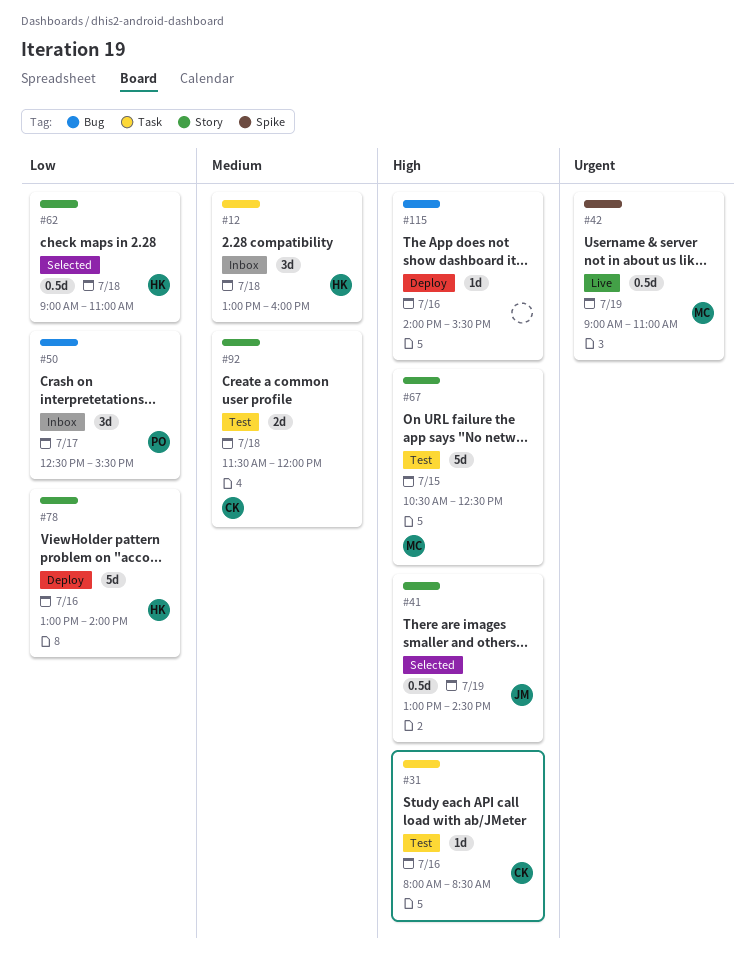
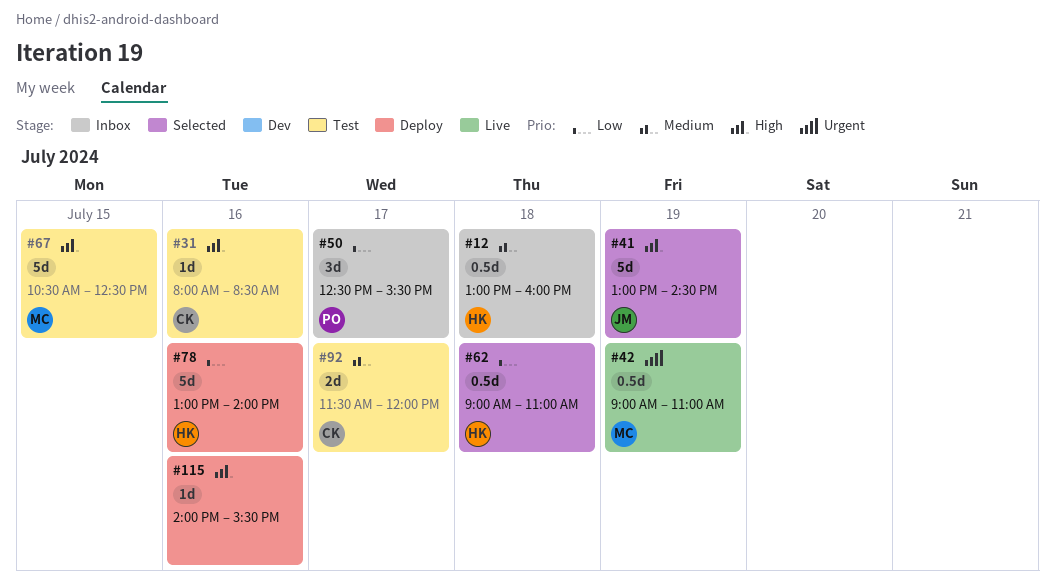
#12, estimate: 3d -> 0.5d
#41, estimate: 0.5d -> 5d
#92, day: Jul 18 -> Jul 17

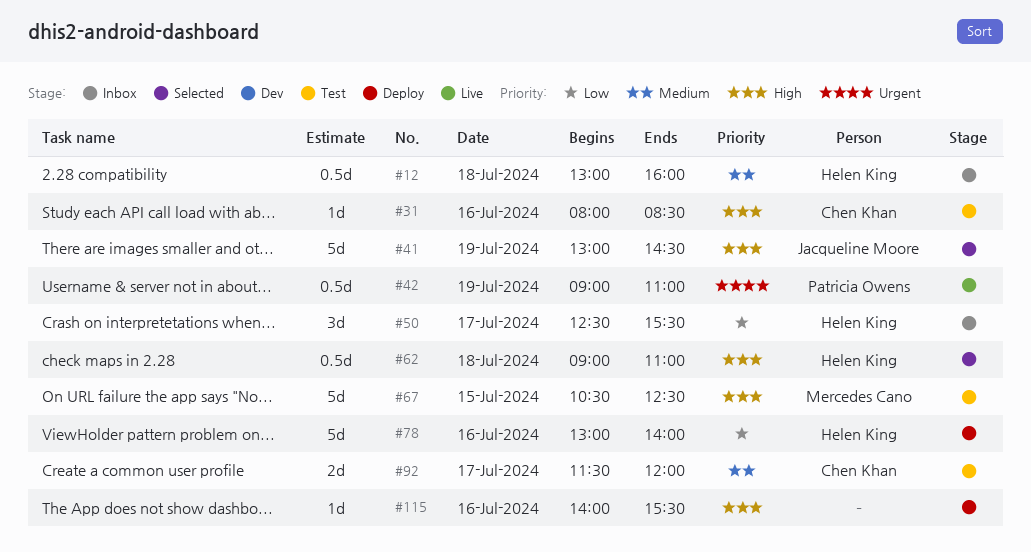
#42, owner: Mercedes Cano -> Patricia Owens
#50, owner: Patricia Owens -> Helen King
#62, priority: Low -> High

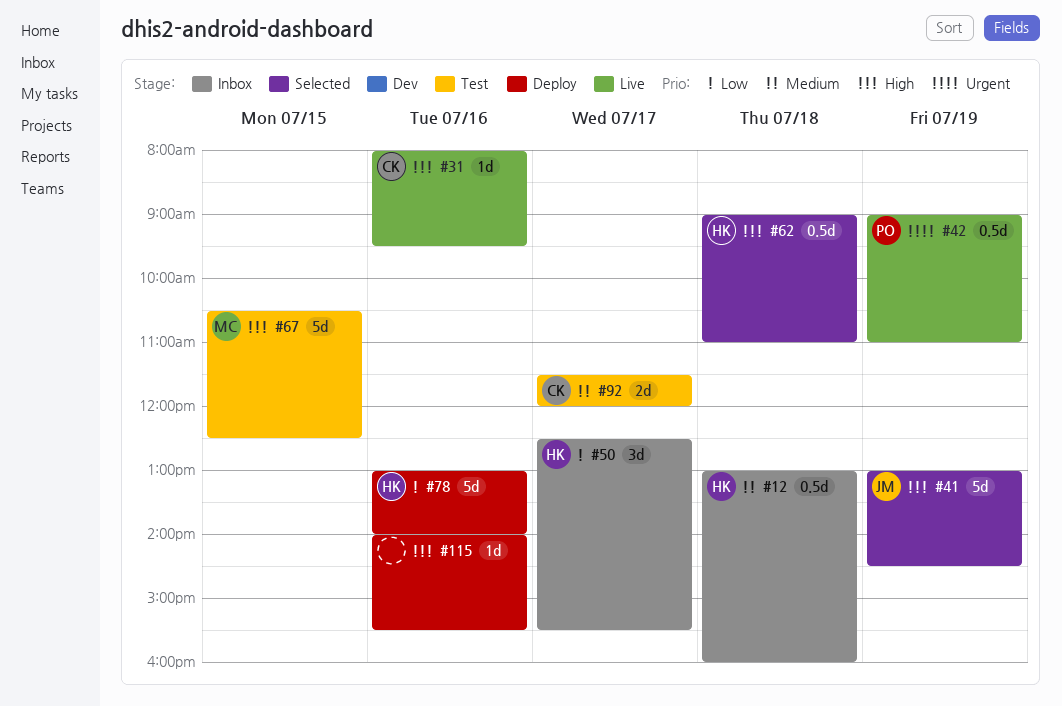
#31, status: Test -> Live
#31, ends: 08:30 -> 09:30

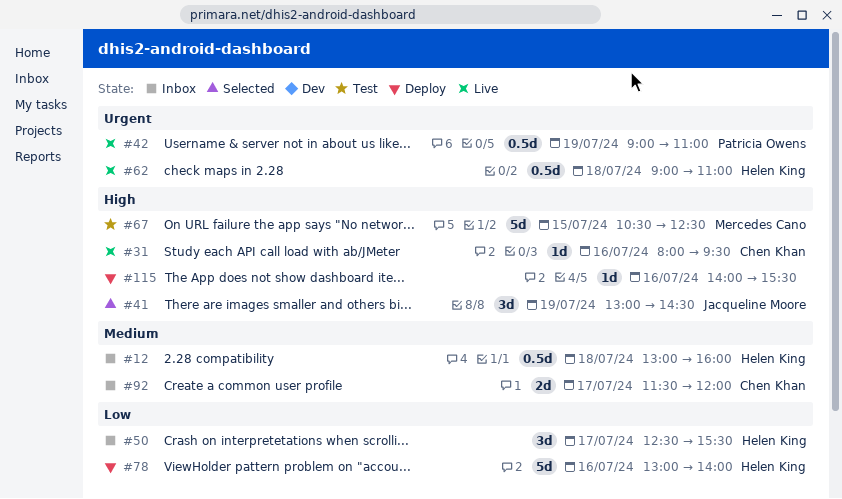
#41, estimate: 5d -> 3d
#62, status: Selected -> Live
#62, priority: High -> Urgent
#92, status: Test -> Inbox

